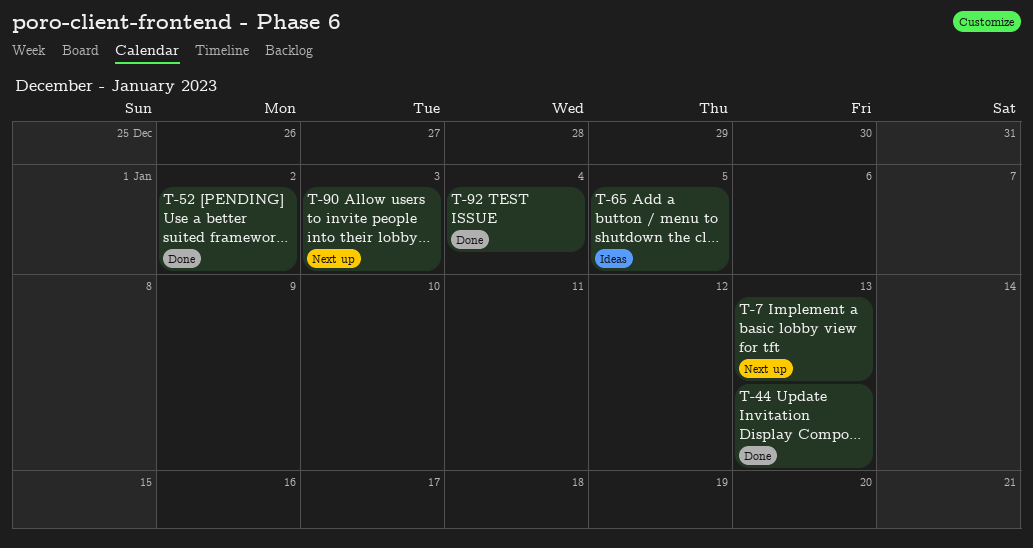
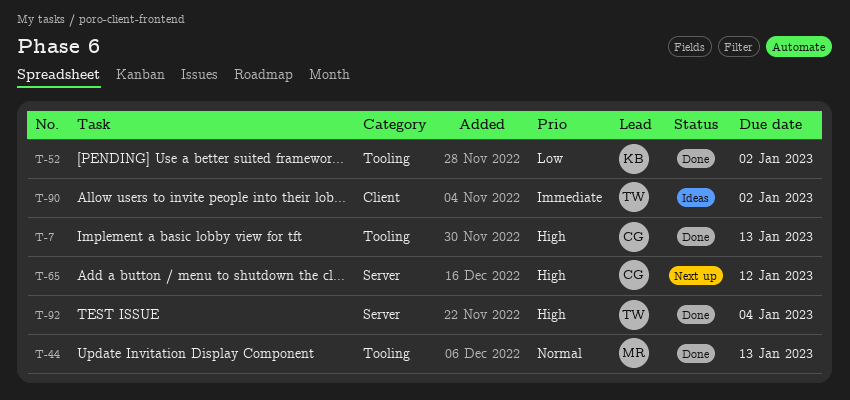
T-7, status: Next up -> Done
T-65, status: Ideas -> Next up
T-65, due: Jan 5 -> Jan 12
T-90, status: Next up -> Ideas
T-90, due: Jan 3 -> Jan 2

